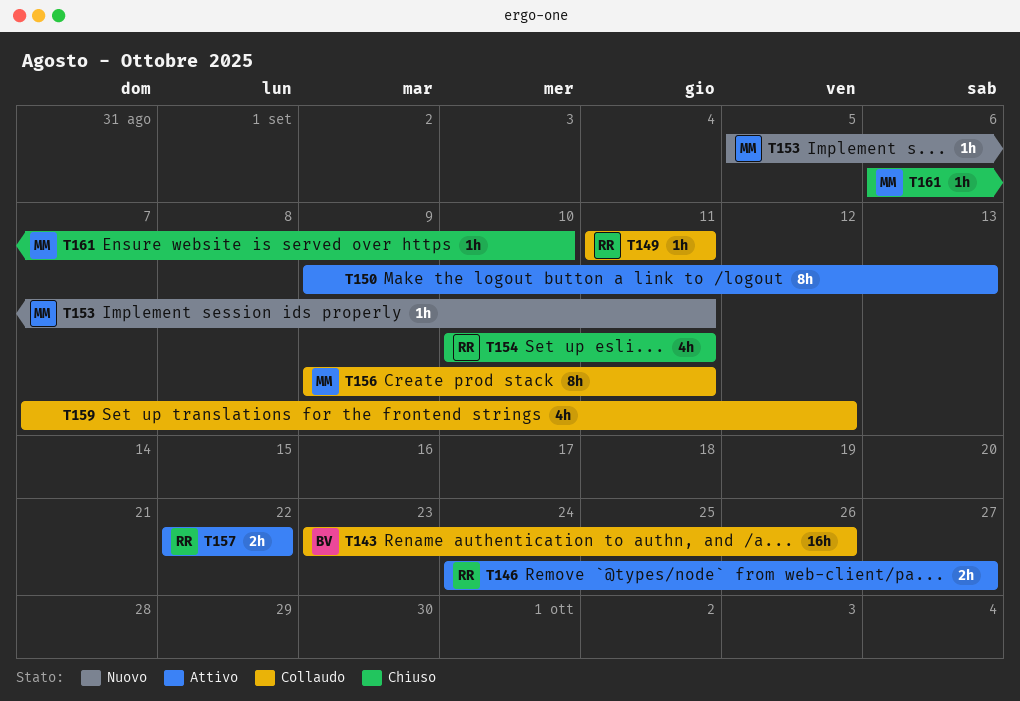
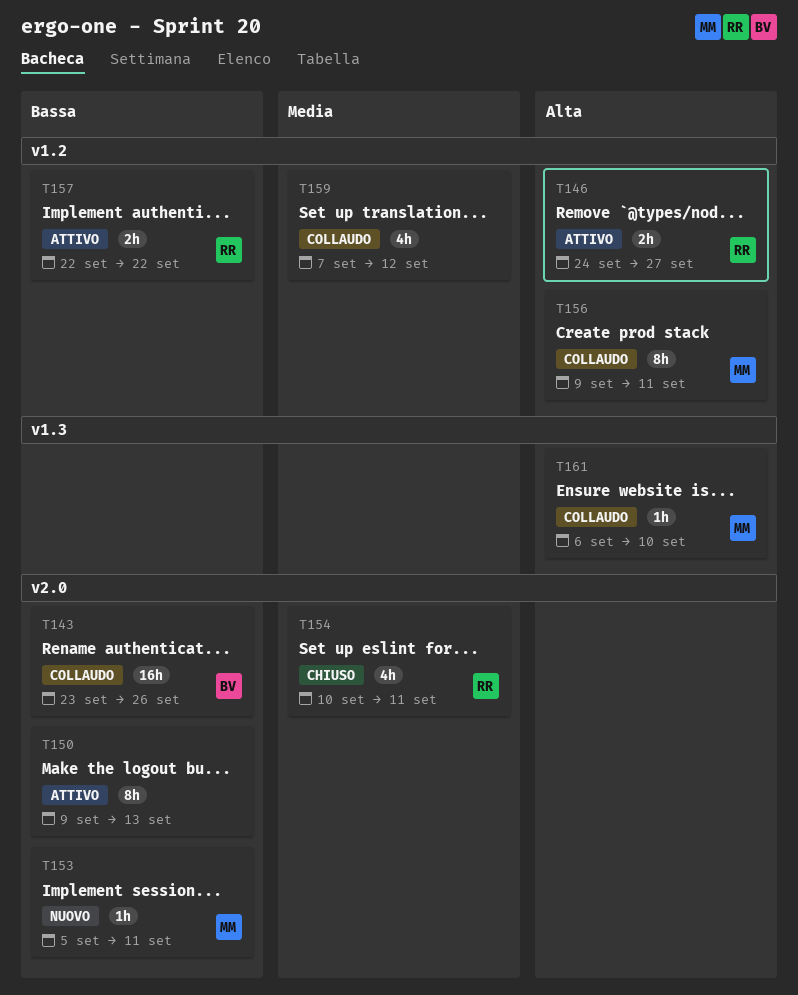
T149: present -> none
T161, status: Chiuso -> Collaudo

